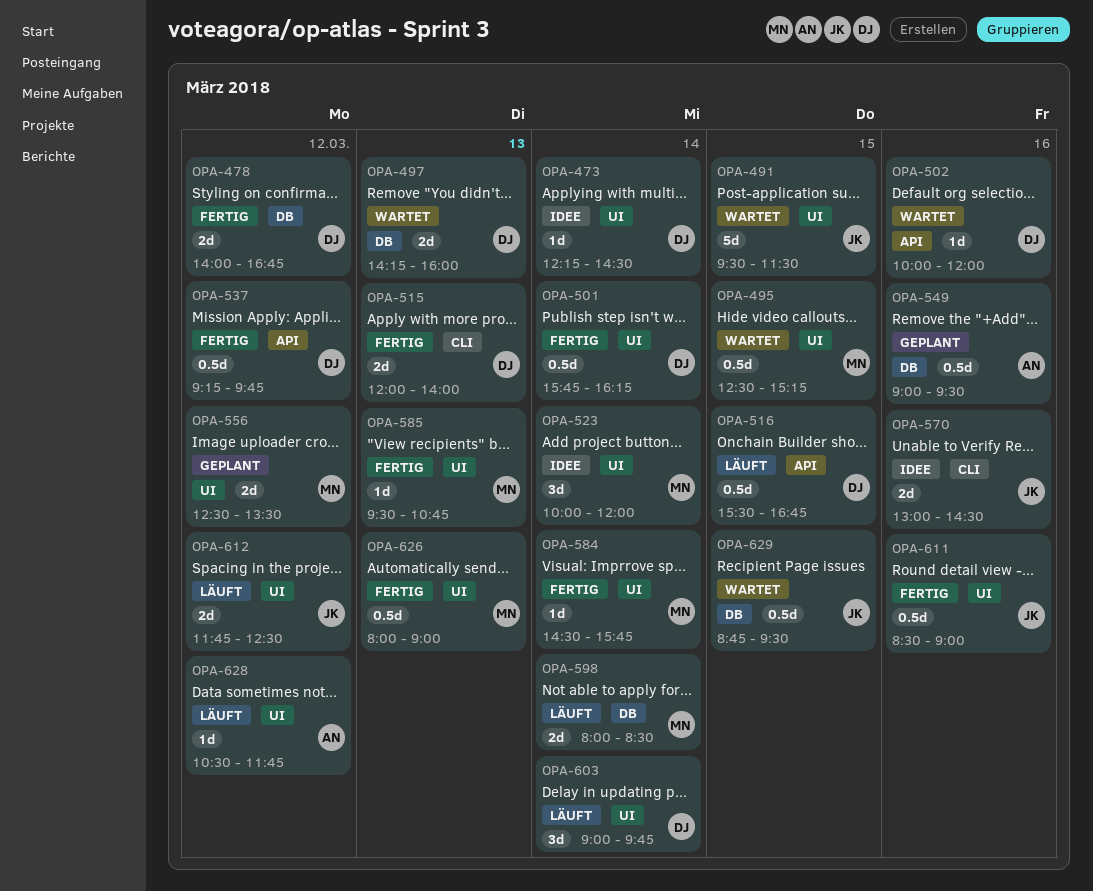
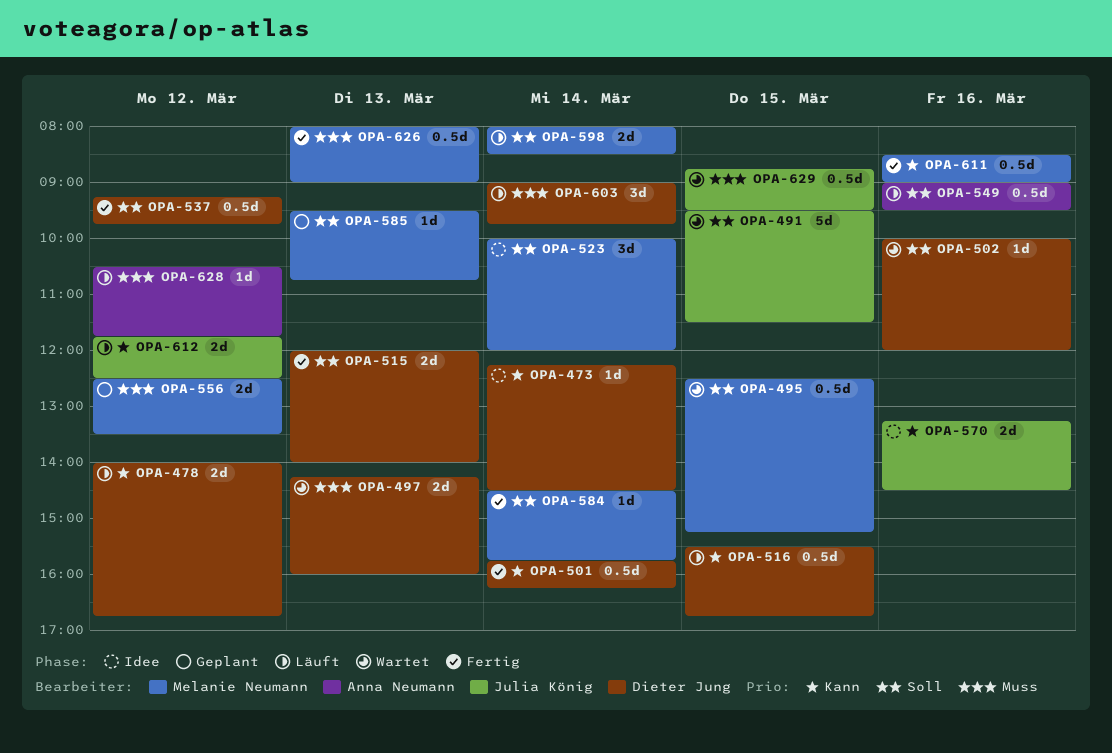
OPA-478, status: Fertig -> Läuft
OPA-549, status: Geplant -> Läuft
OPA-570, begins: 13:00 -> 13:15
OPA-585, status: Fertig -> Geplant
OPA-611, owner: Julia König -> Melanie Neumann

